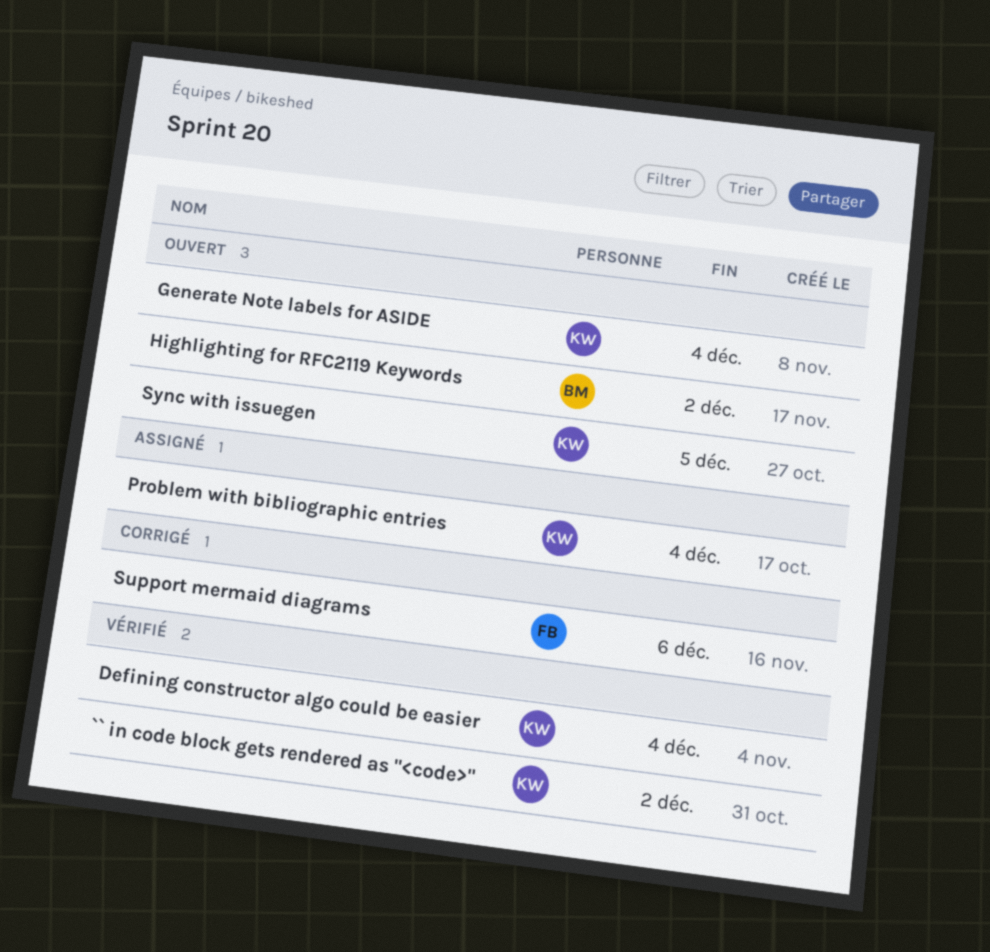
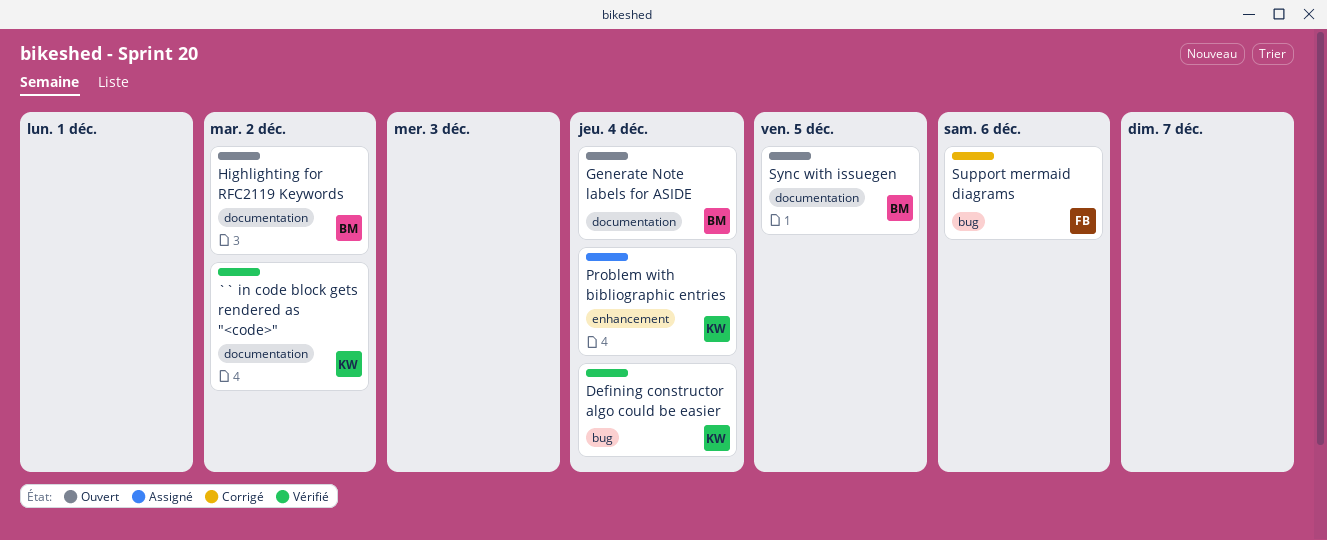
Generate Note labels for ASIDE, owner: KW -> BM
Sync with issuegen, owner: KW -> BM

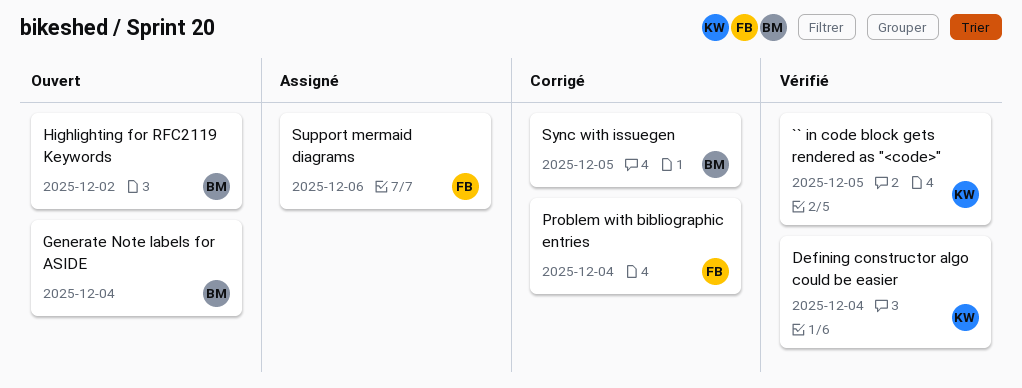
`` in code block gets rendered as "<code>", due: Dec 2 -> Dec 5
Problem with bibliographic entries, status: Assigné -> Corrigé
Problem with bibliographic entries, owner: KW -> FB
Support mermaid diagrams, status: Corrigé -> Assigné
Sync with issuegen, status: Ouvert -> Corrigé

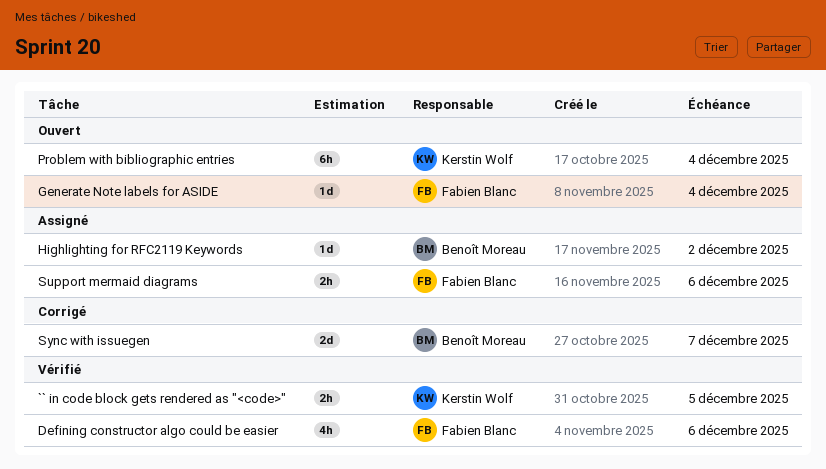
Defining constructor algo could be easier, owner: Kerstin Wolf -> Fabien Blanc
Defining constructor algo could be easier, due: Dec 4 -> Dec 6
Generate Note labels for ASIDE, owner: Benoît Moreau -> Fabien Blanc
Highlighting for RFC2119 Keywords, status: Ouvert -> Assigné
Problem with bibliographic entries, status: Corrigé -> Ouvert
Problem with bibliographic entries, owner: Fabien Blanc -> Kerstin Wolf
Sync with issuegen, due: Dec 5 -> Dec 7

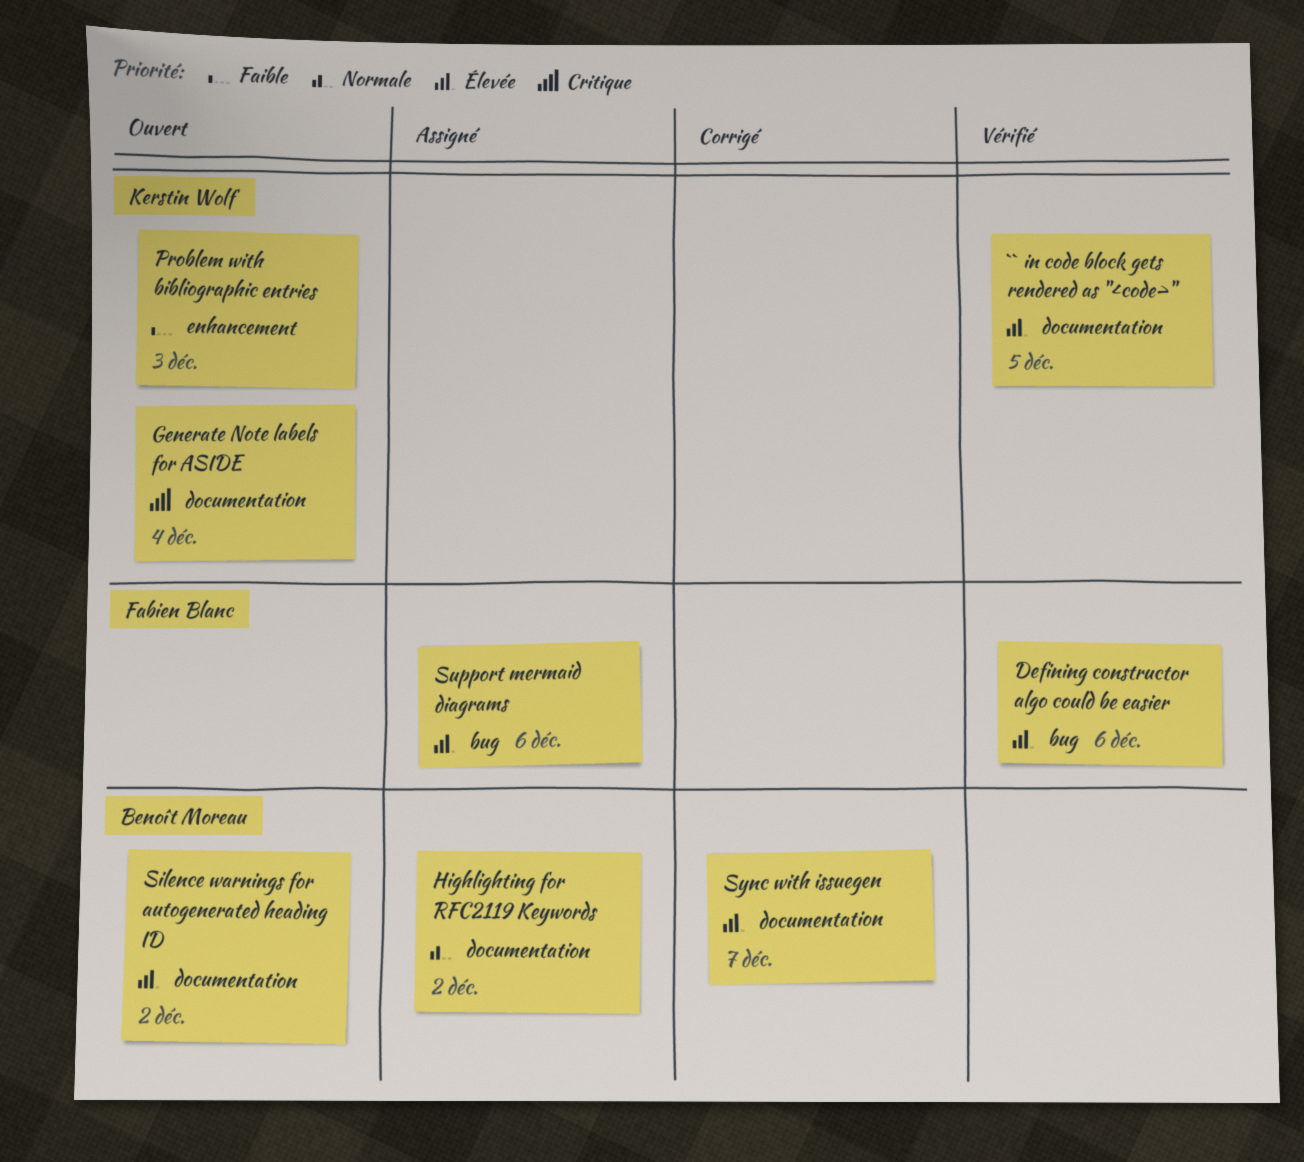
Generate Note labels for ASIDE, owner: Fabien Blanc -> Kerstin Wolf
Problem with bibliographic entries, due: Dec 4 -> Dec 3
Silence warnings for autogenerated heading ID: none -> present

